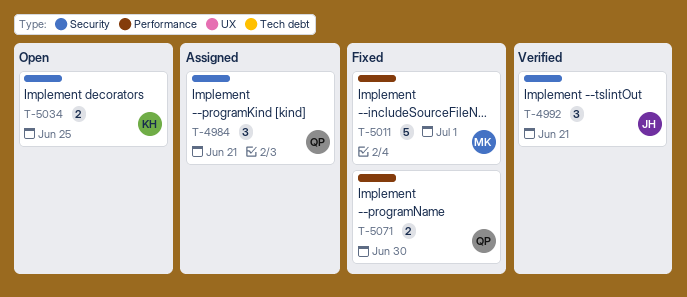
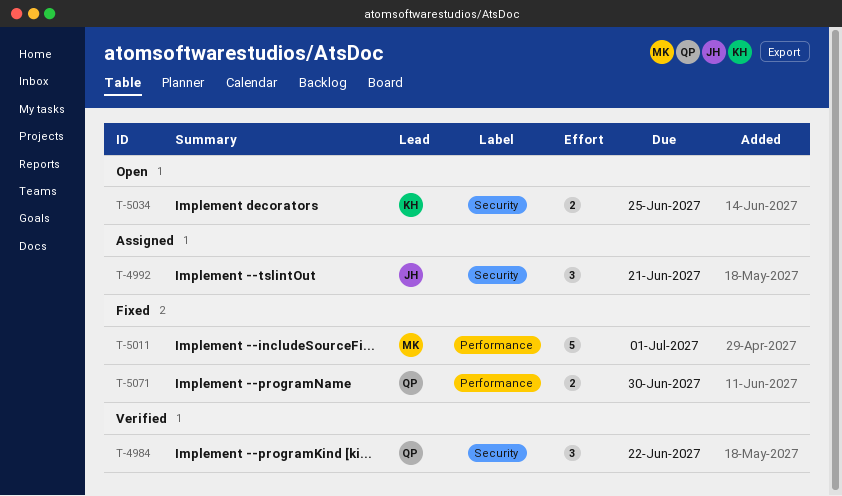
T-4984, status: Assigned -> Verified
T-4984, due: Jun 21 -> Jun 22
T-4992, status: Verified -> Assigned

